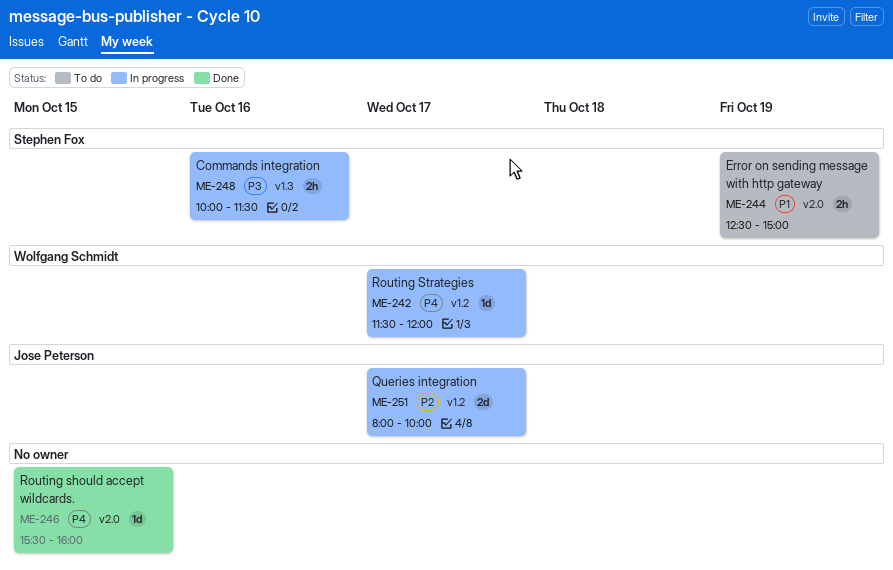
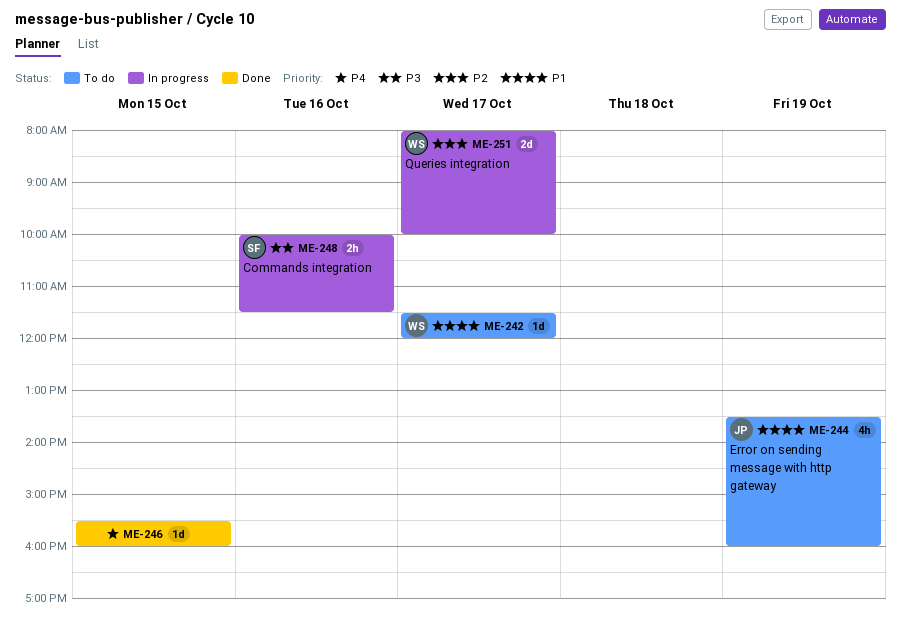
ME-242, status: In progress -> To do
ME-242, priority: P4 -> P1
ME-244, owner: Stephen Fox -> Jose Peterson
ME-244, estimate: 2h -> 4h
ME-244, begins: 12:30 -> 13:30
ME-244, ends: 15:00 -> 16:00
ME-251, owner: Jose Peterson -> Wolfgang Schmidt

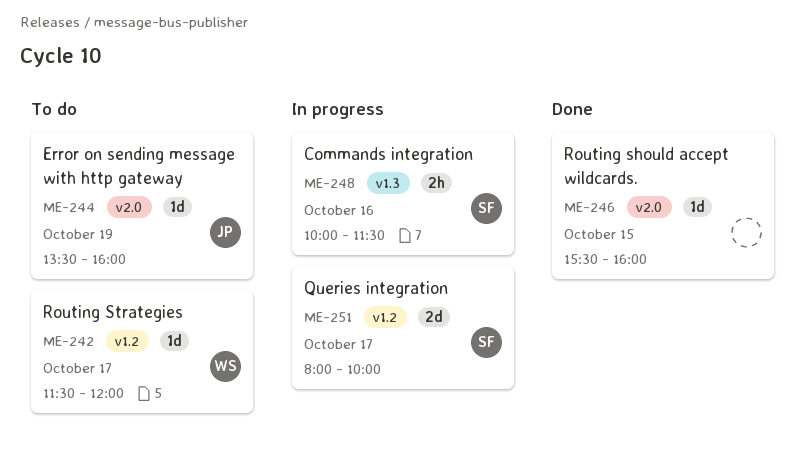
ME-244, estimate: 4h -> 1d
ME-251, owner: WS -> SF

